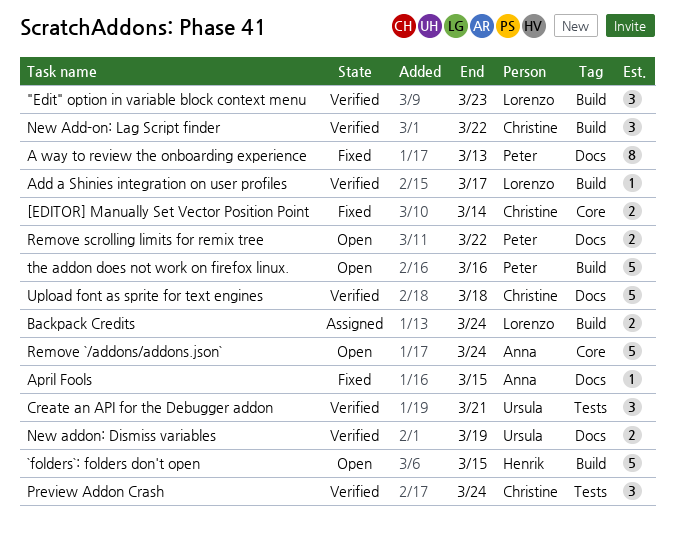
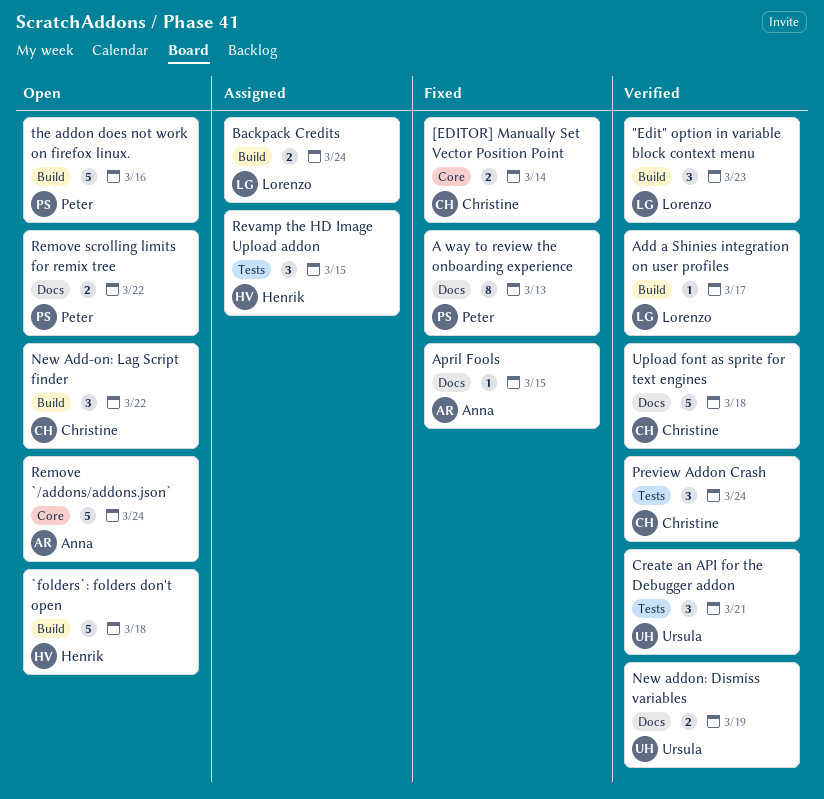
`folders`: folders don't open, due: Mar 15 -> Mar 18
New Add-on: Lag Script finder, status: Verified -> Open
Revamp the HD Image Upload addon: none -> present

